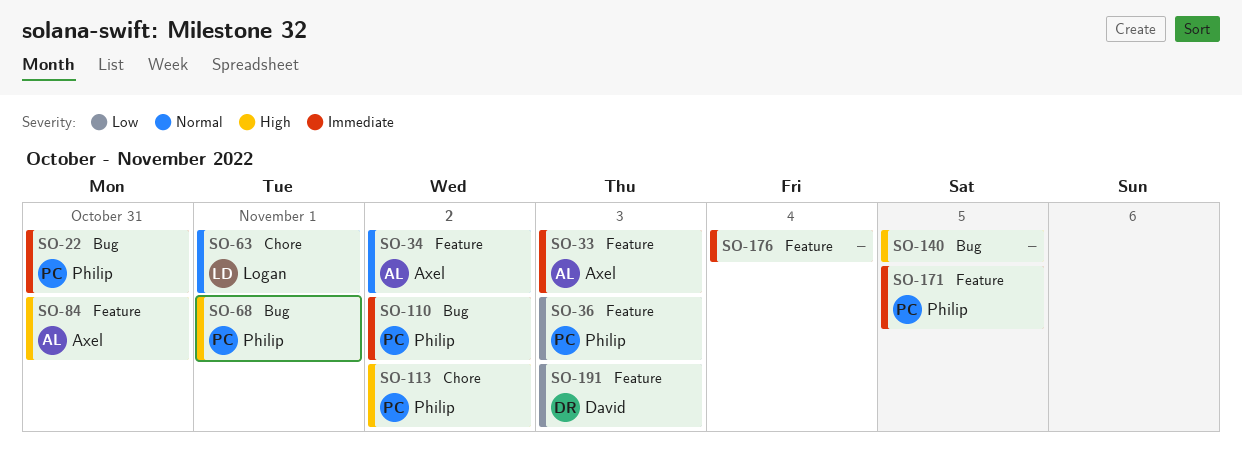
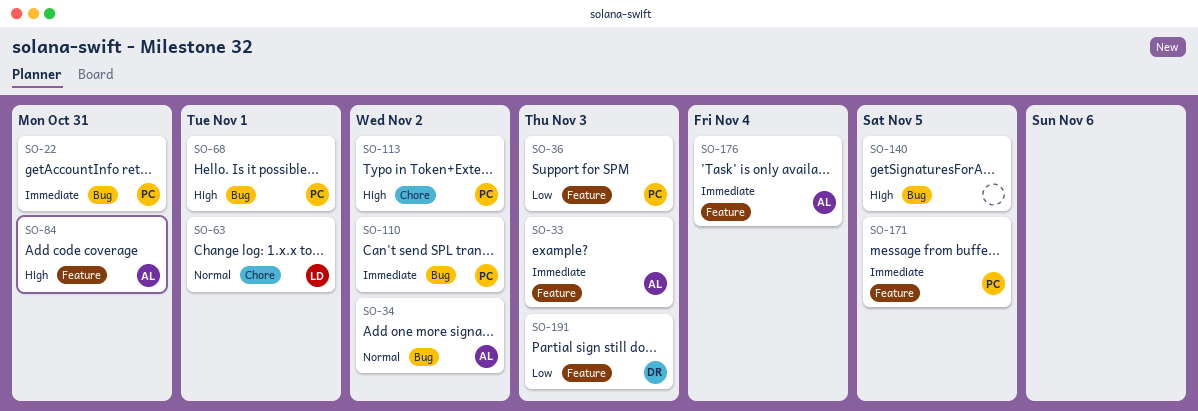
SO-34, label: Feature -> Bug
SO-176, owner: none -> Axel

